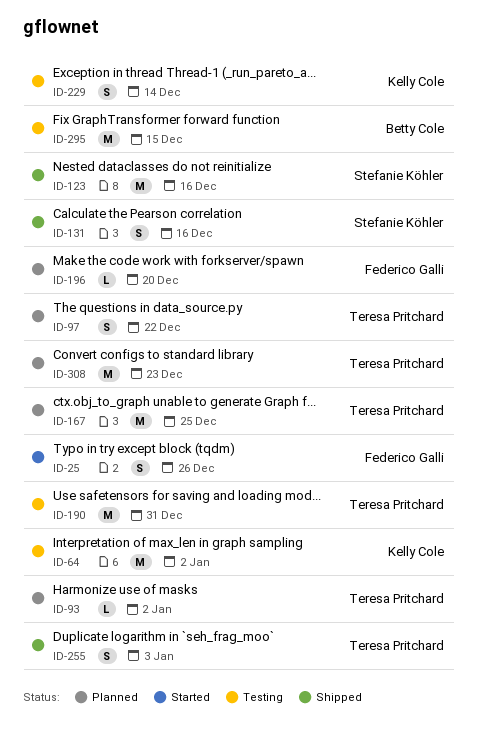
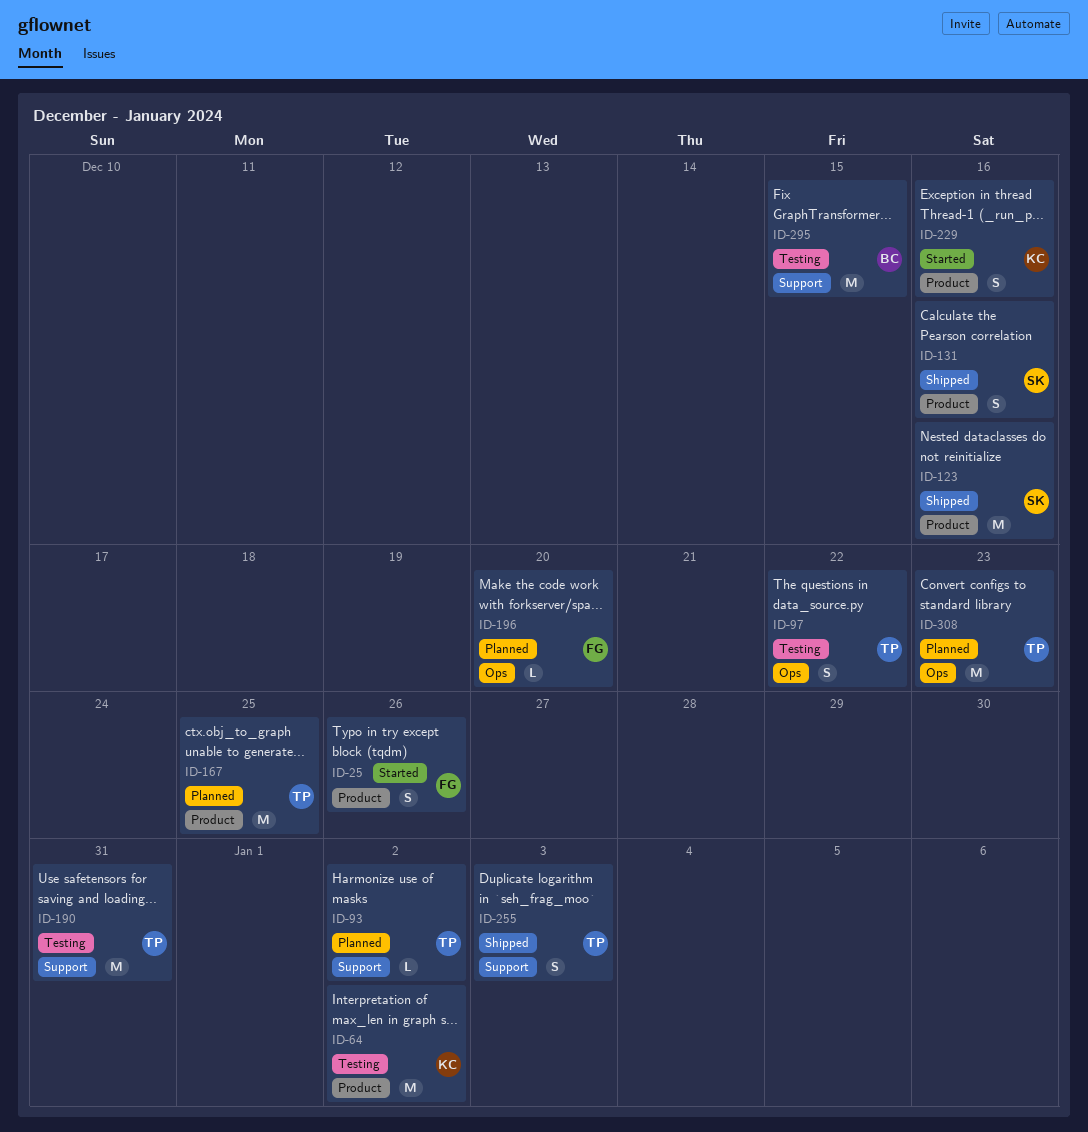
ID-97, status: Planned -> Testing
ID-229, status: Testing -> Started
ID-229, due: Dec 14 -> Dec 16

